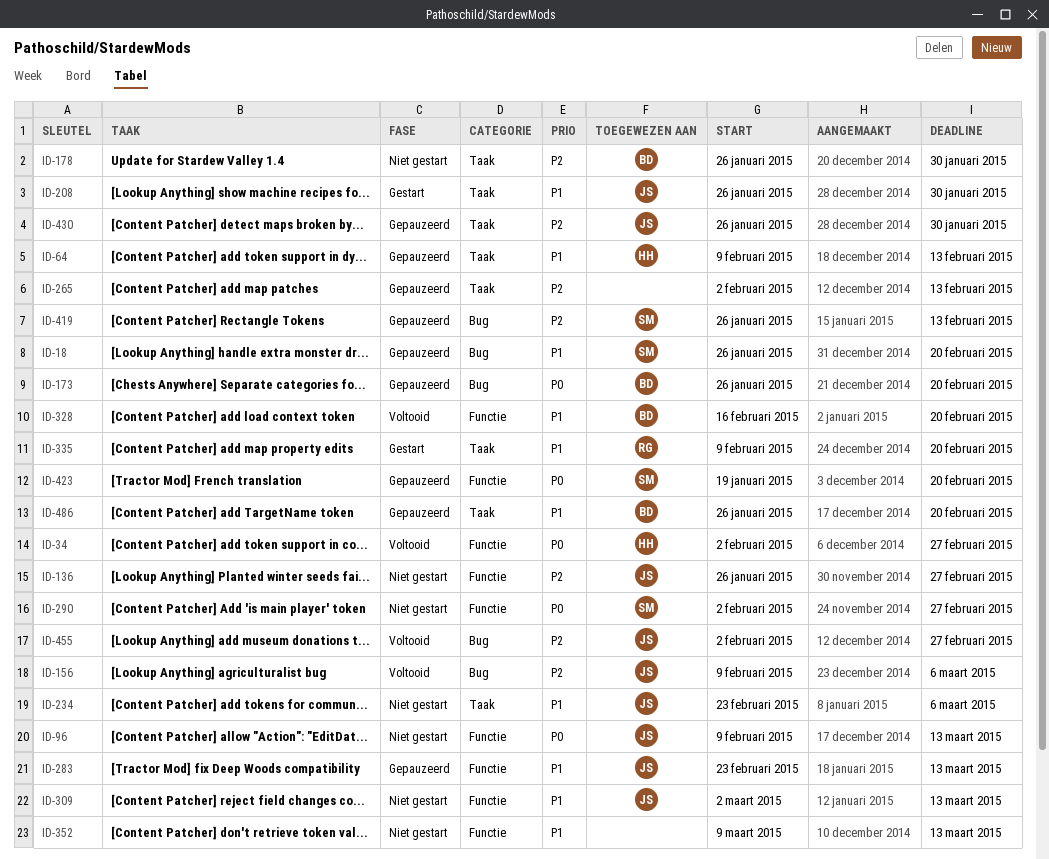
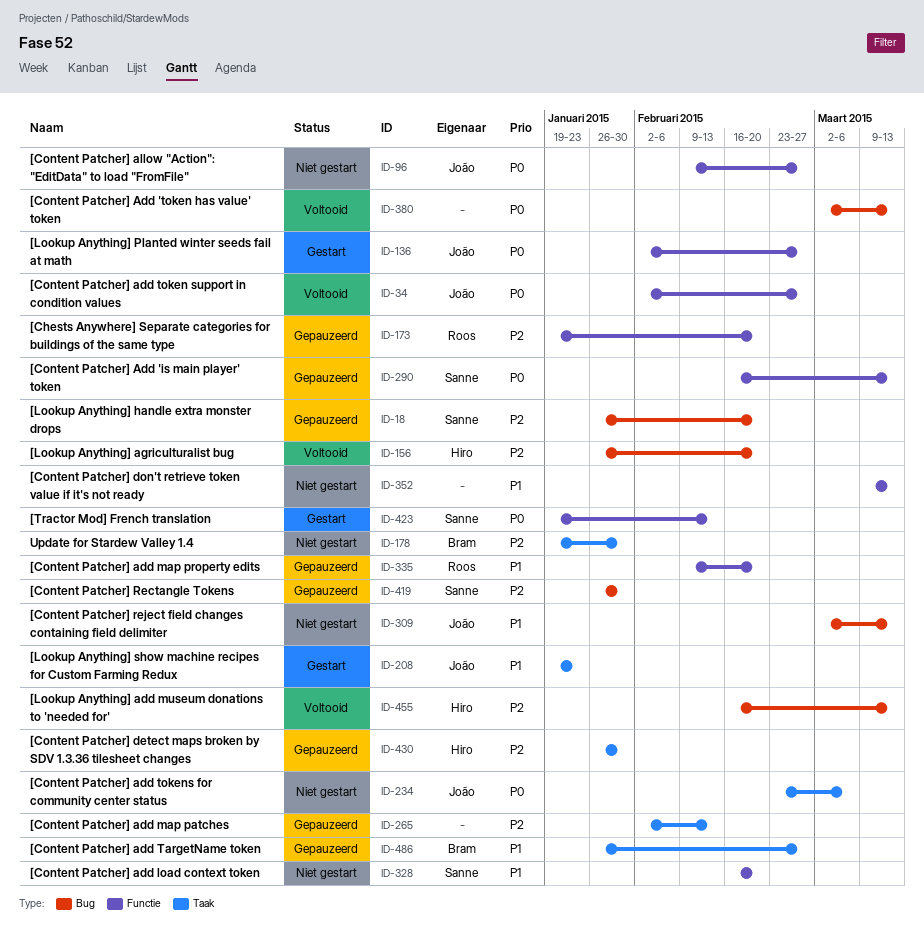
ID-18, priority: P1 -> P2
ID-34, owner: Hiro -> João
ID-64: present -> none
ID-96, due: Mar 13 -> Feb 27
ID-136, status: Niet gestart -> Gestart
ID-136, priority: P2 -> P0
ID-136, start: Jan 26 -> Feb 2
ID-156, owner: João -> Hiro
ID-156, start: Feb 9 -> Jan 26
ID-156, due: Mar 6 -> Feb 20
ID-173, owner: Bram -> Roos
ID-173, priority: P0 -> P2
ID-173, label: Bug -> Functie
ID-173, start: Jan 26 -> Jan 19
ID-178, start: Jan 26 -> Jan 19
ID-208, start: Jan 26 -> Jan 19
ID-208, due: Jan 30 -> Jan 23
ID-234, priority: P1 -> P0
ID-283: present -> none
ID-290, status: Niet gestart -> Gepauzeerd
ID-290, start: Feb 2 -> Feb 16
ID-290, due: Feb 27 -> Mar 13
ID-309, label: Functie -> Bug
ID-328, status: Voltooid -> Niet gestart
ID-328, owner: Bram -> Sanne
ID-335, status: Gestart -> Gepauzeerd
ID-335, label: Taak -> Functie
ID-380: none -> present
ID-419, due: Feb 13 -> Jan 30
ID-423, status: Gepauzeerd -> Gestart
ID-423, due: Feb 20 -> Feb 13
ID-430, owner: João -> Hiro
ID-455, owner: João -> Hiro
ID-455, start: Feb 2 -> Feb 16
ID-455, due: Feb 27 -> Mar 13
ID-486, due: Feb 20 -> Feb 27

